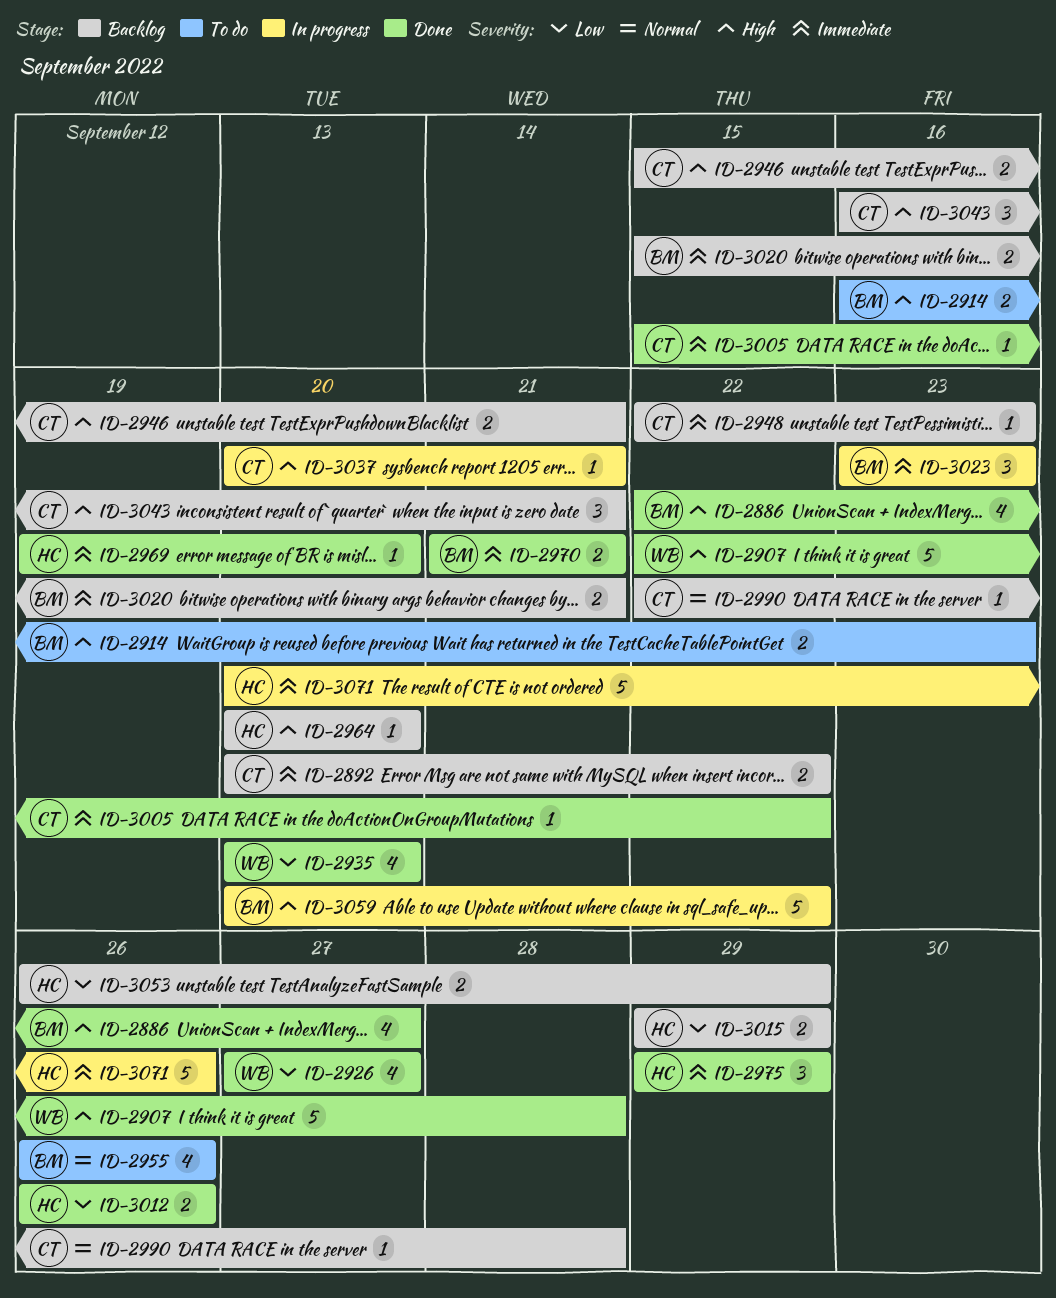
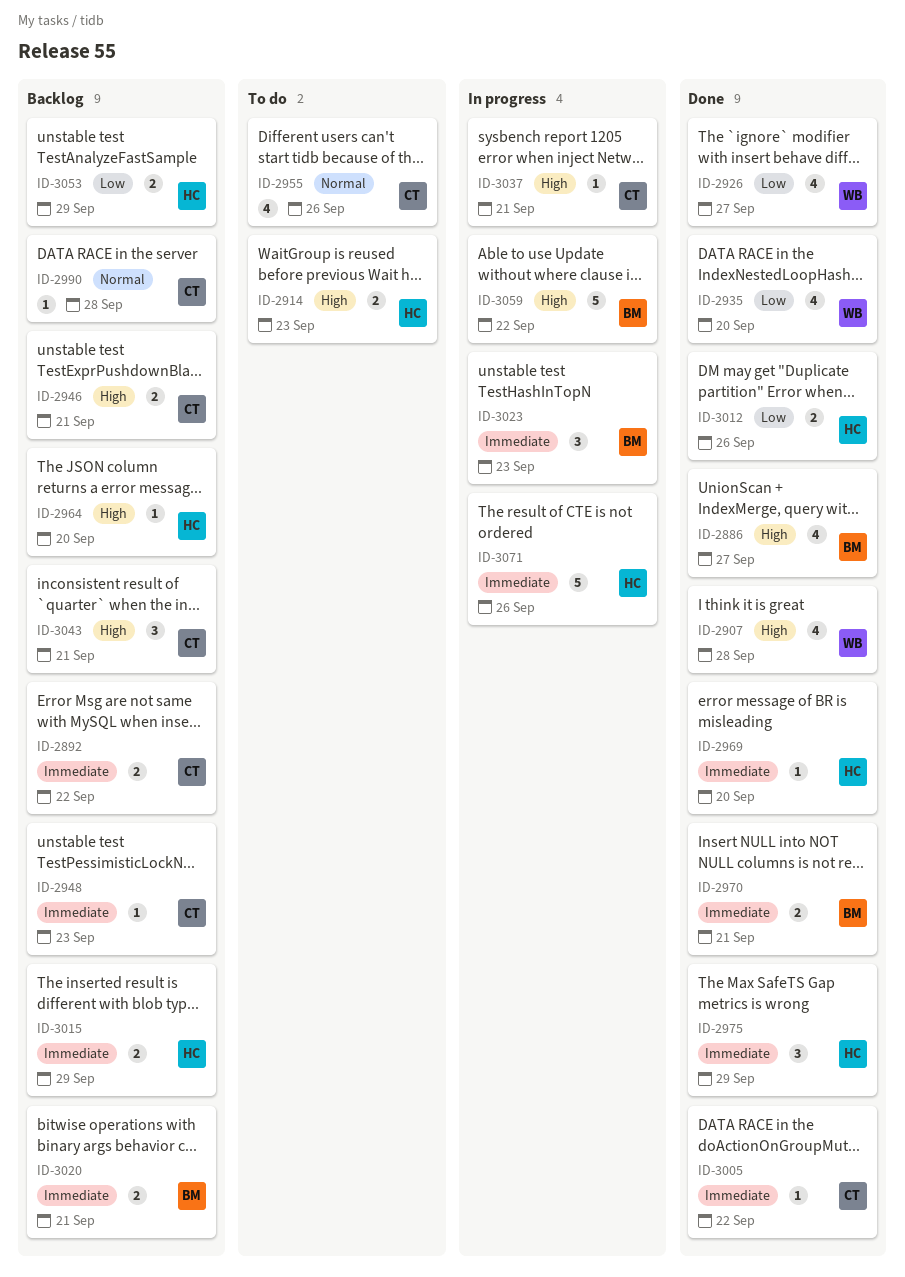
ID-2907, estimate: 5 -> 4
ID-2914, owner: BM -> HC
ID-2955, owner: BM -> CT
ID-3015, priority: Low -> Immediate

